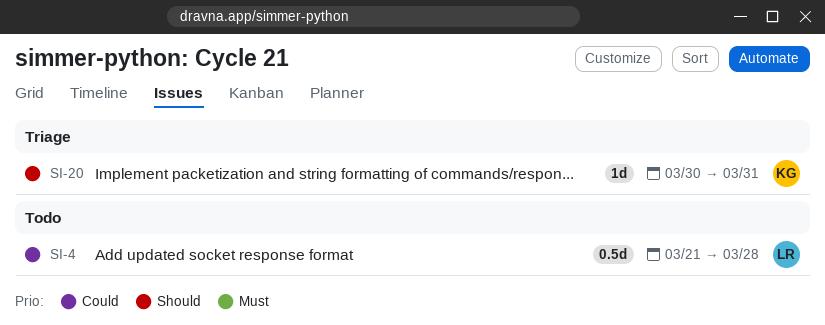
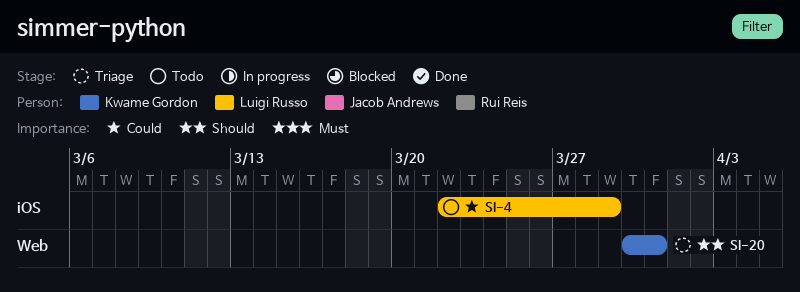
SI-4, start: Mar 21 -> Mar 22
SI-4, due: Mar 28 -> Mar 29

